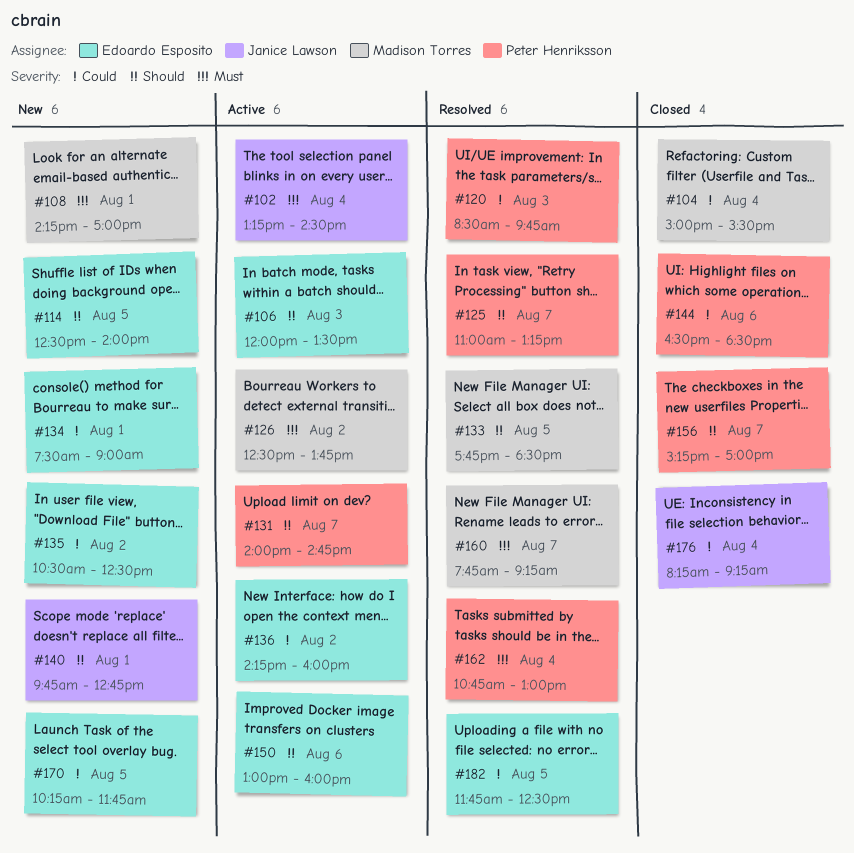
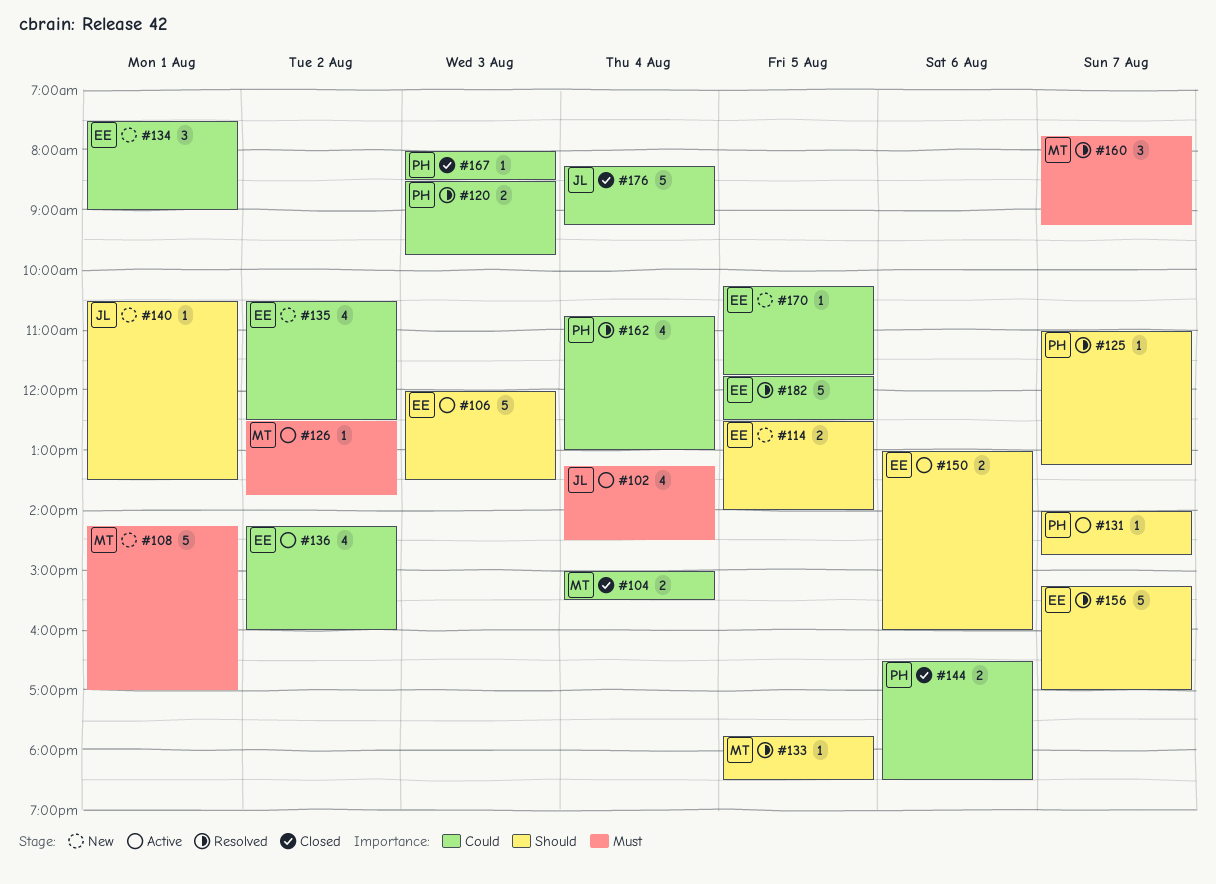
#140, begins: 09:45 -> 10:30
#140, ends: 12:45 -> 13:30
#156, status: Closed -> Resolved
#156, owner: Peter Henriksson -> Edoardo Esposito
#162, priority: Must -> Could
#167: none -> present

